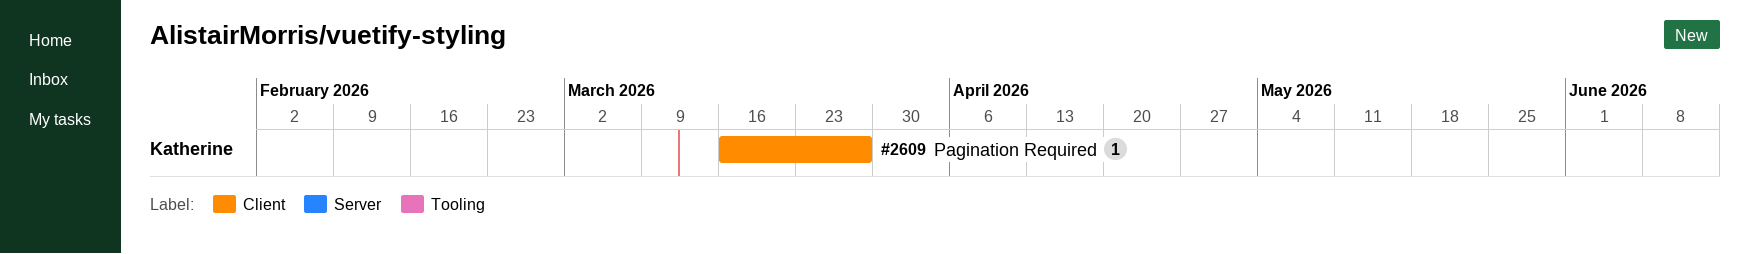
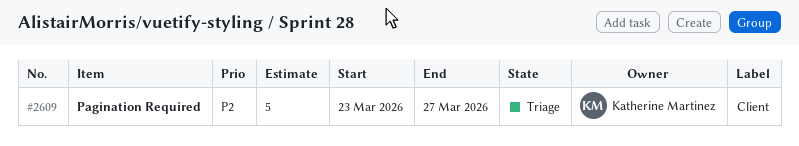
#2609, estimate: 1 -> 5
#2609, start: Mar 16 -> Mar 23

